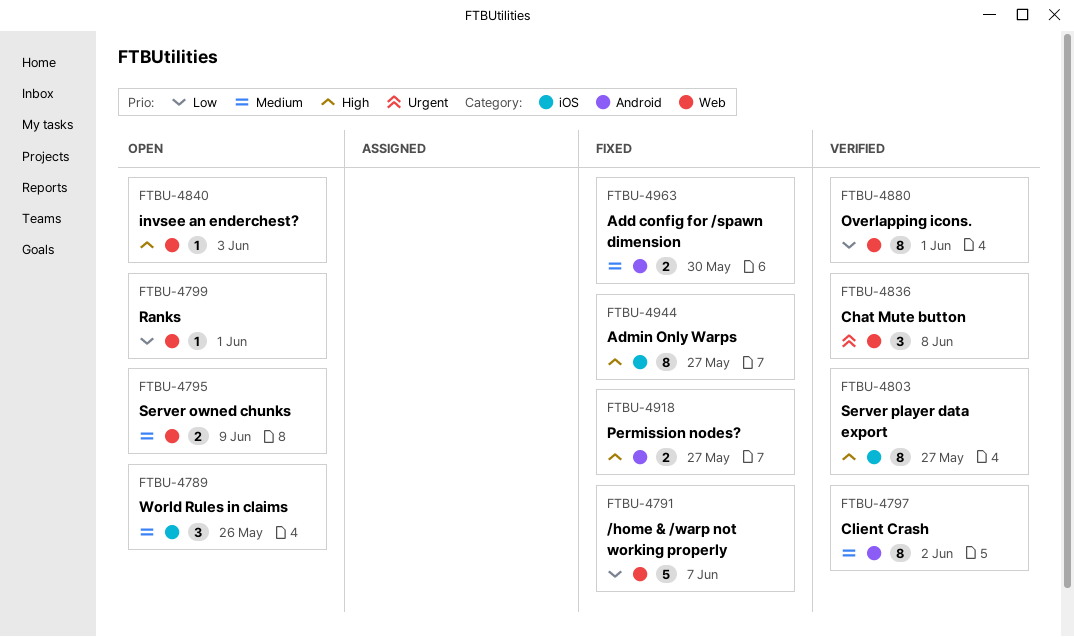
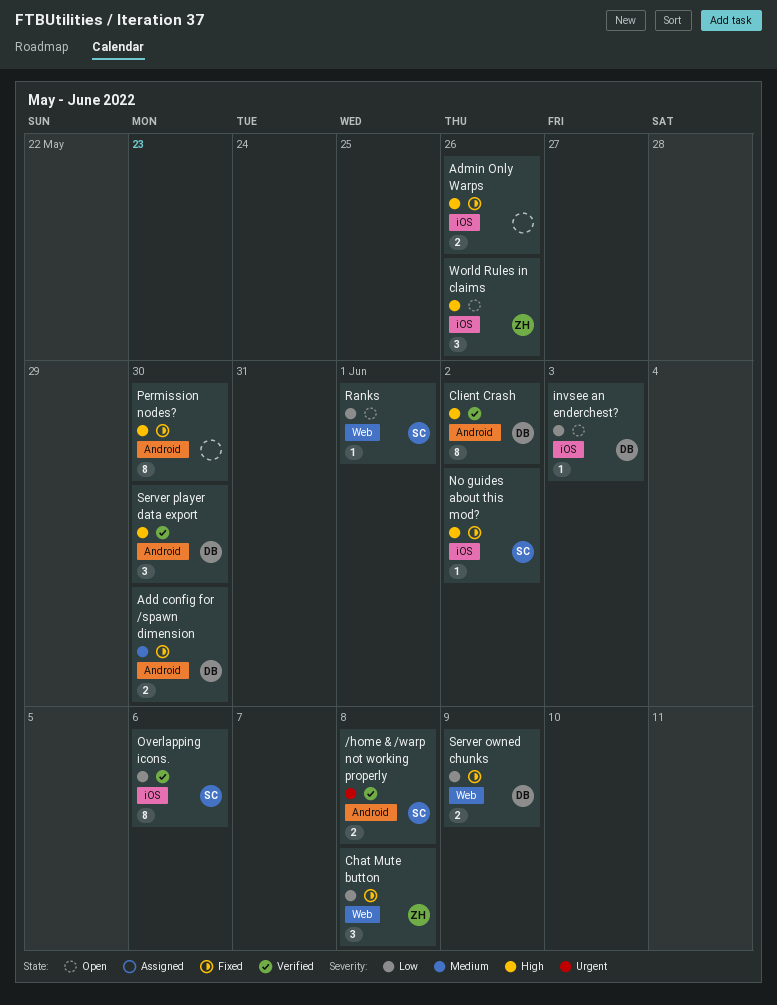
/home & /warp not working properly, status: Fixed -> Verified
/home & /warp not working properly, priority: Low -> Urgent
/home & /warp not working properly, label: Web -> Android
/home & /warp not working properly, estimate: 5 -> 2
/home & /warp not working properly, due: Jun 7 -> Jun 8
Admin Only Warps, estimate: 8 -> 2
Admin Only Warps, due: May 27 -> May 26
Chat Mute button, status: Verified -> Fixed
Chat Mute button, priority: Urgent -> Low
Client Crash, priority: Medium -> High
invsee an enderchest?, priority: High -> Low
invsee an enderchest?, label: Web -> iOS
No guides about this mod?: none -> present
Overlapping icons., label: Web -> iOS
Overlapping icons., due: Jun 1 -> Jun 6
Permission nodes?, estimate: 2 -> 8
Permission nodes?, due: May 27 -> May 30
Server owned chunks, status: Open -> Fixed
Server owned chunks, priority: Medium -> Low
Server player data export, label: iOS -> Android
Server player data export, estimate: 8 -> 3
Server player data export, due: May 27 -> May 30
World Rules in claims, priority: Medium -> High

